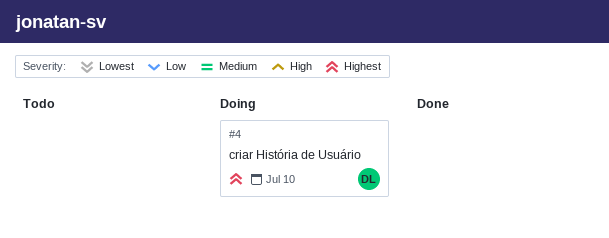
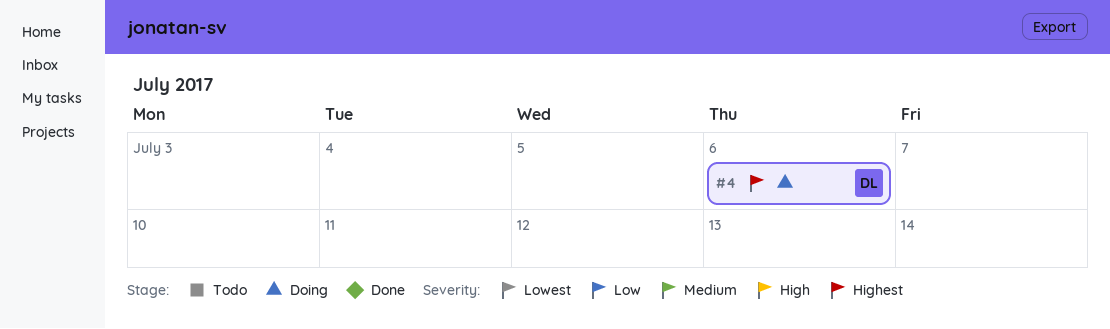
#4, due: Jul 10 -> Jul 6

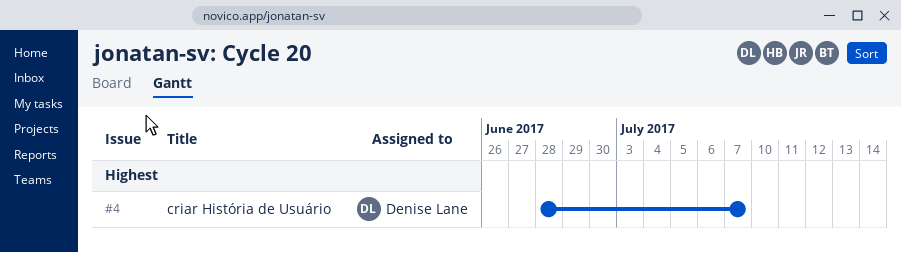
#4, due: Jul 6 -> Jul 7

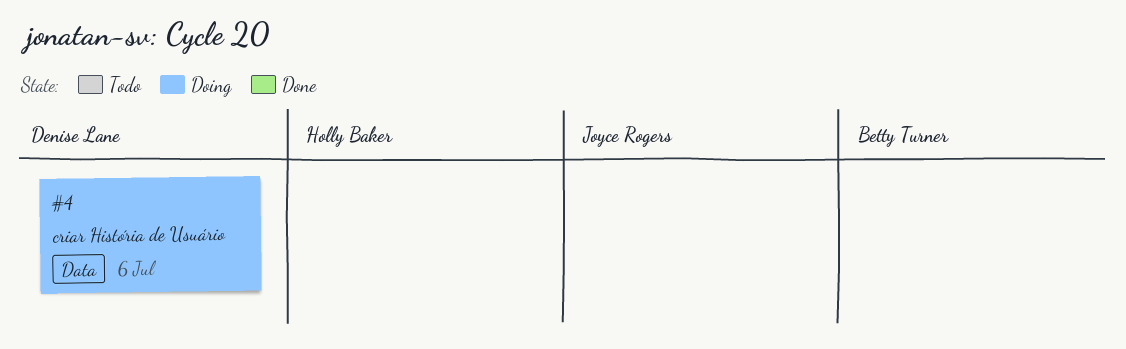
#4, due: Jul 7 -> Jul 6

